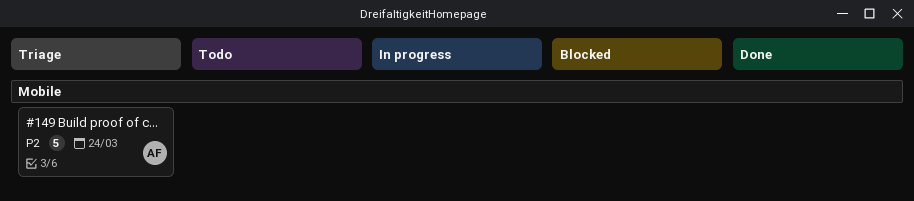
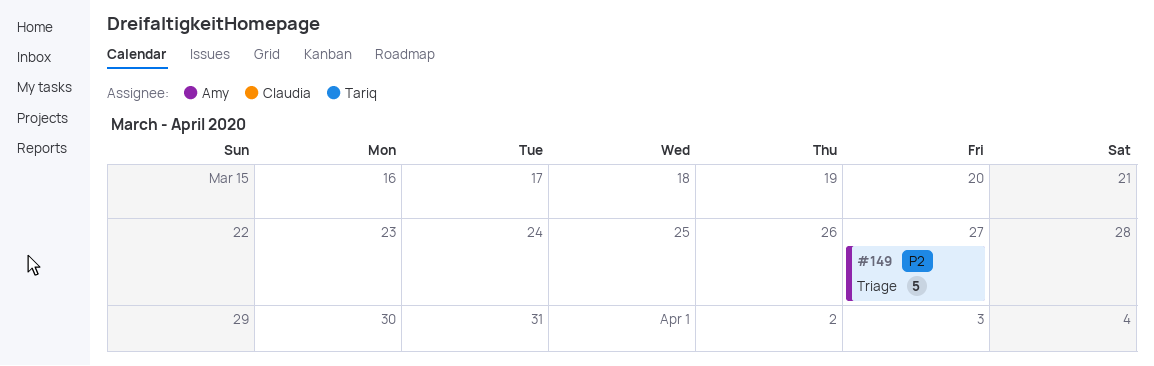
#149, due: Mar 24 -> Mar 27

